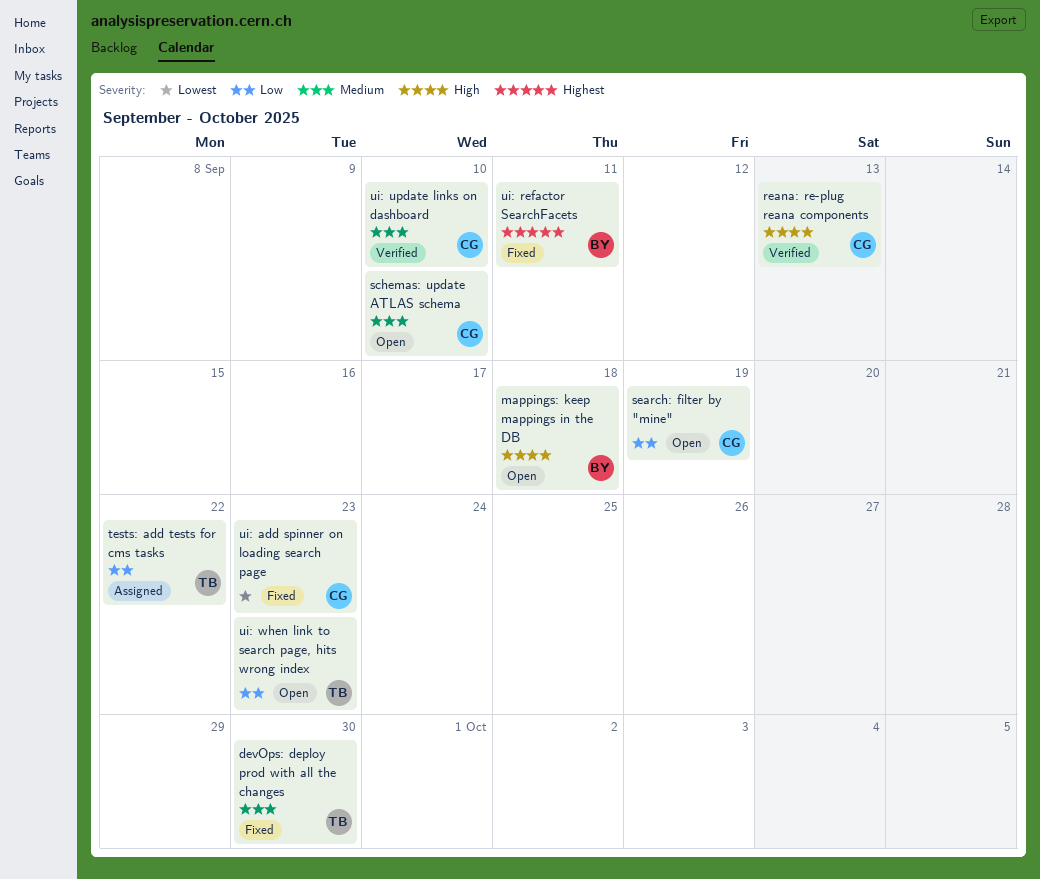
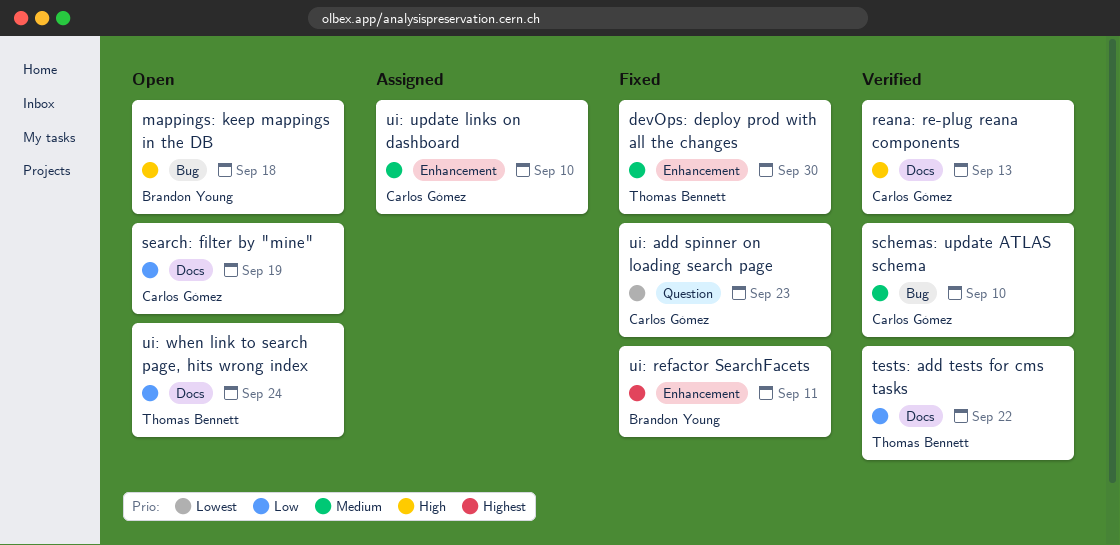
schemas: update ATLAS schema, status: Open -> Verified
tests: add tests for cms tasks, status: Assigned -> Verified
ui: update links on dashboard, status: Verified -> Assigned
ui: when link to search page, hits wrong index, due: Sep 23 -> Sep 24

